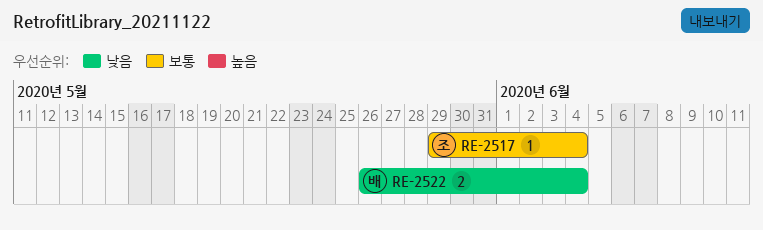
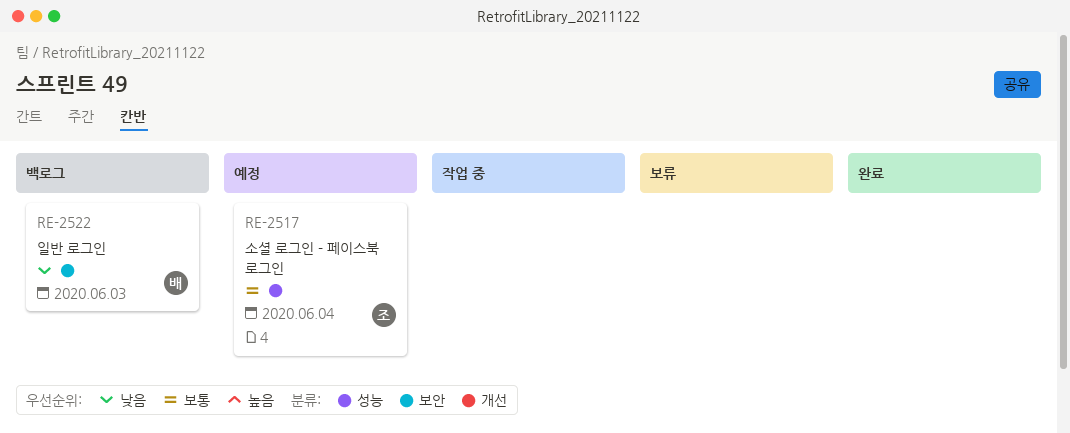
RE-2522, due: Jun 4 -> Jun 3

